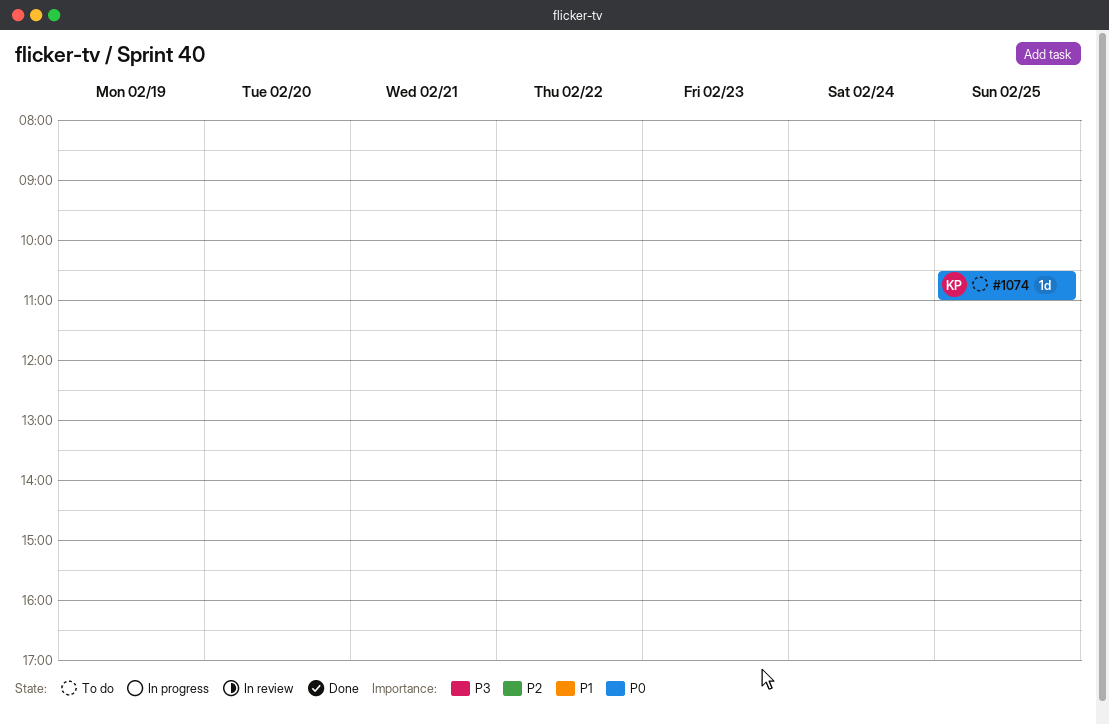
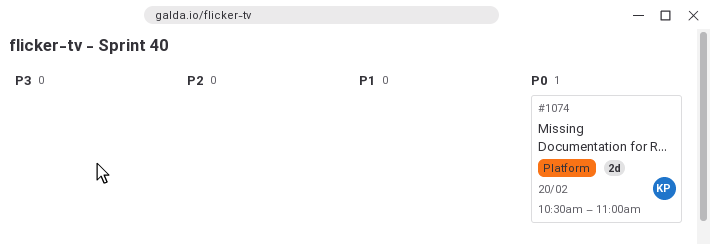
#1074, estimate: 1d -> 2d
#1074, day: Feb 25 -> Feb 20

